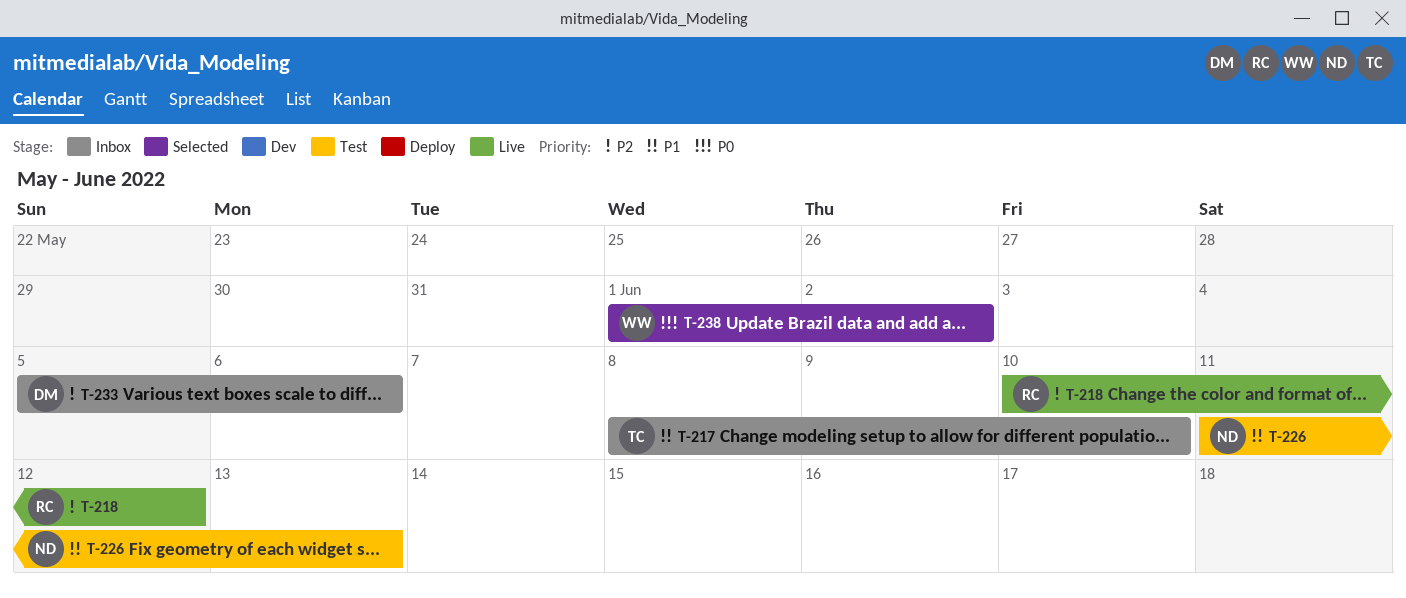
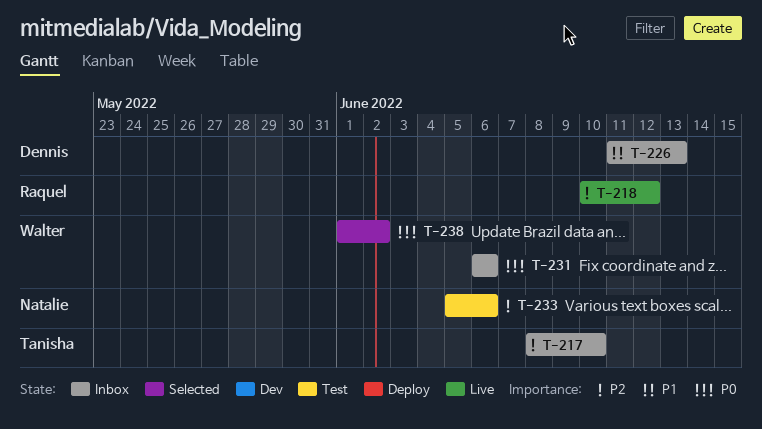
T-217, priority: P1 -> P2
T-226, status: Test -> Inbox
T-226, owner: Natalie -> Dennis
T-231: none -> present
T-233, status: Inbox -> Test
T-233, owner: Dennis -> Natalie

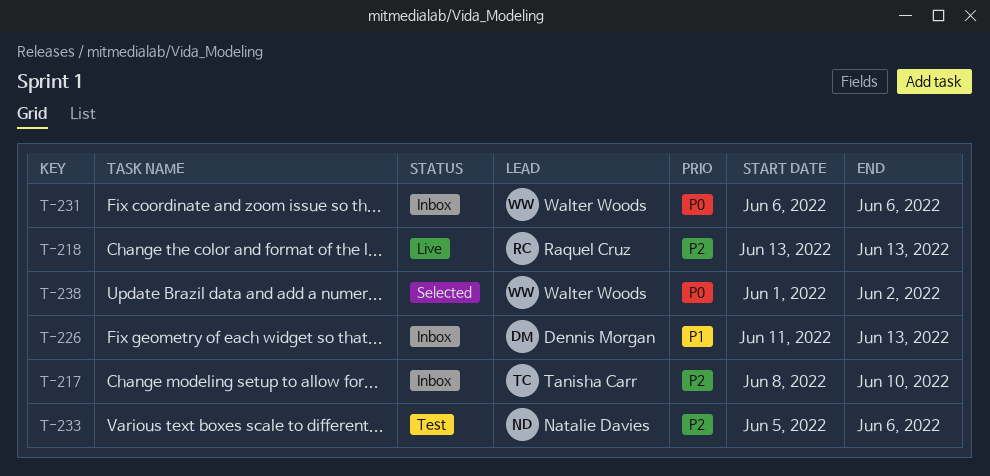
T-218, start: Jun 10 -> Jun 13
T-218, due: Jun 12 -> Jun 13

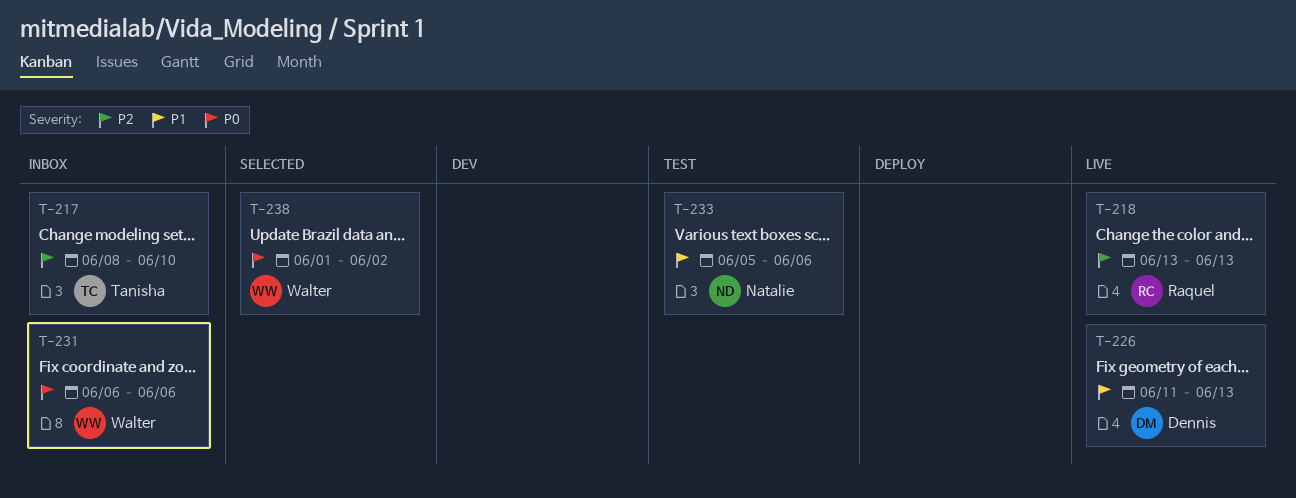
T-226, status: Inbox -> Live
T-233, priority: P2 -> P1

